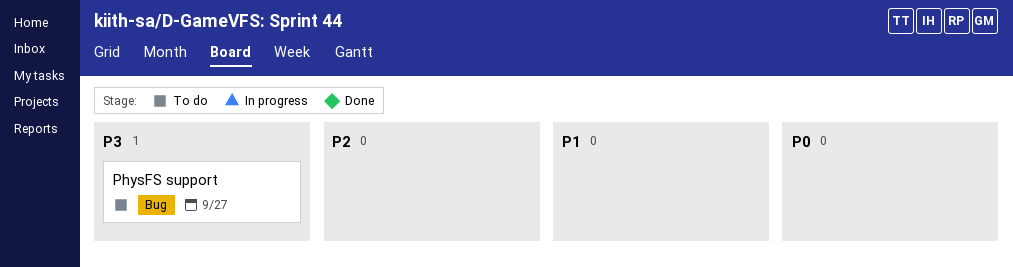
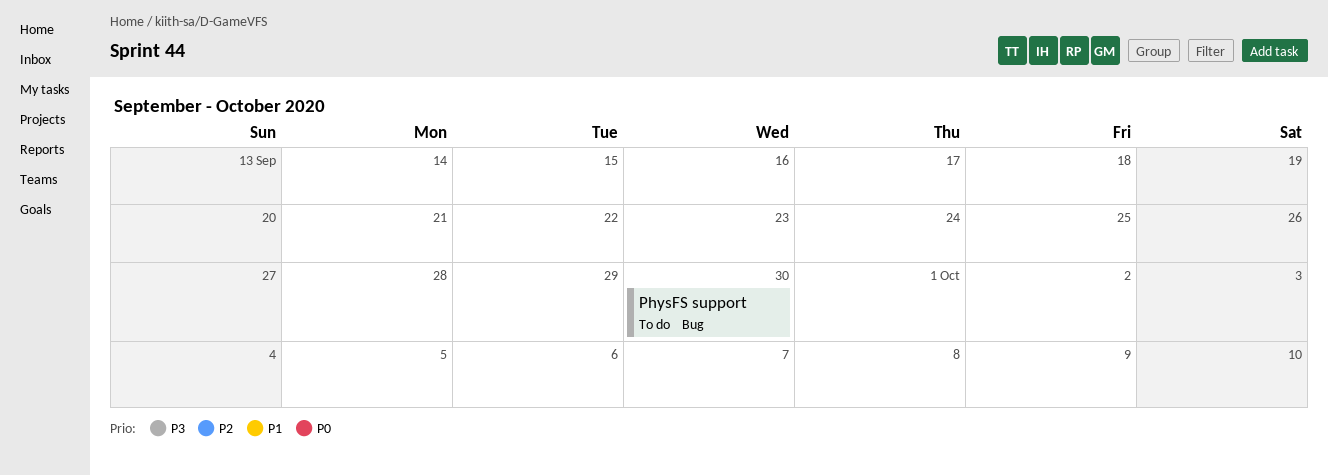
PhysFS support, due: Sep 27 -> Sep 30

